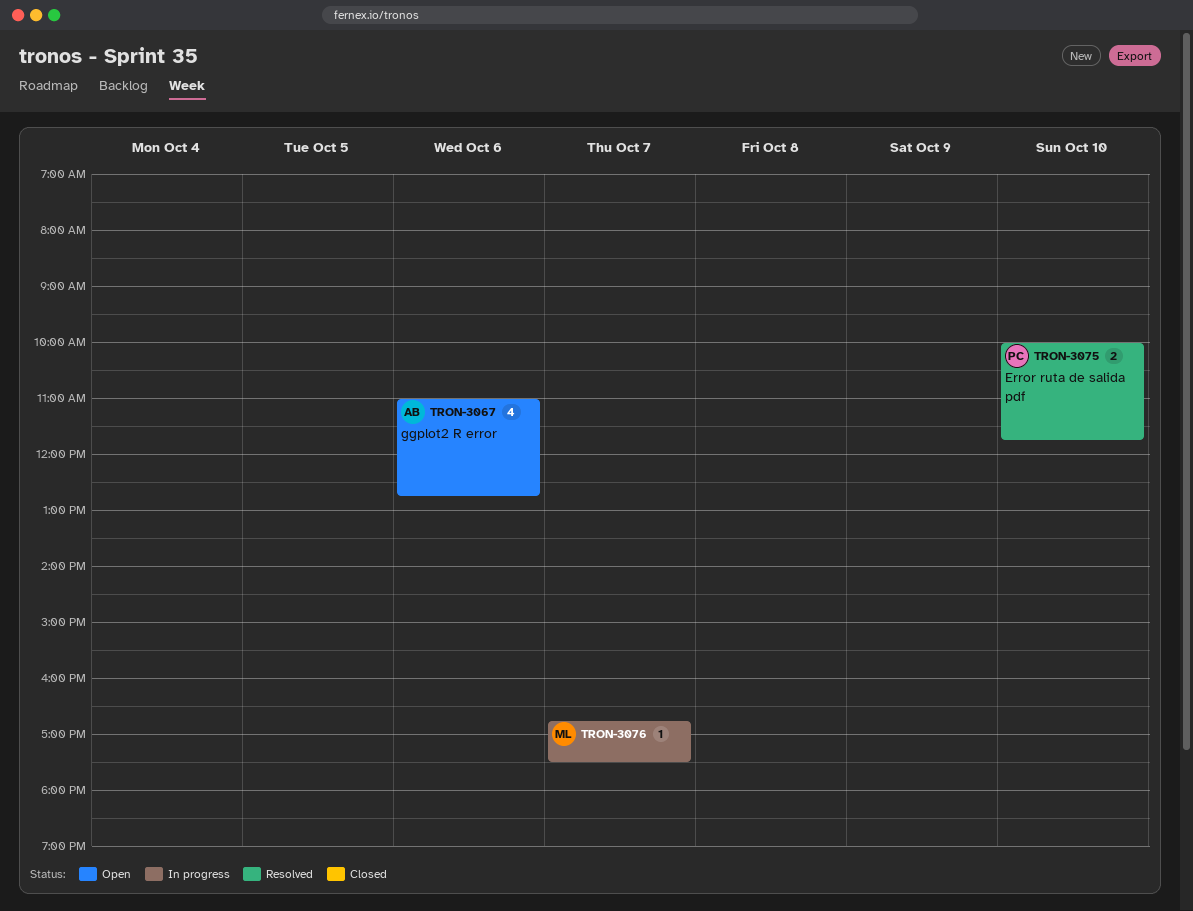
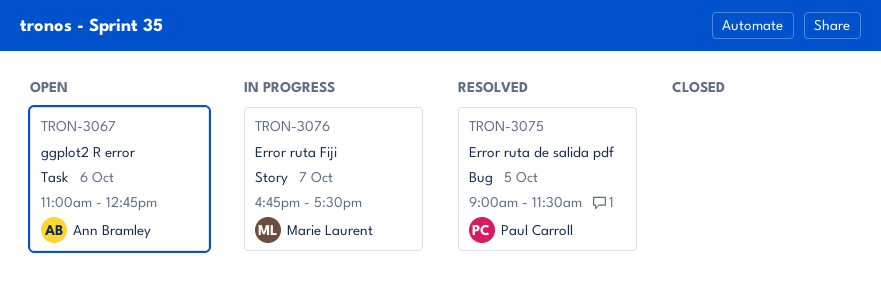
TRON-3075, day: Oct 10 -> Oct 5
TRON-3075, begins: 10:00 -> 09:00
TRON-3075, ends: 11:45 -> 11:30

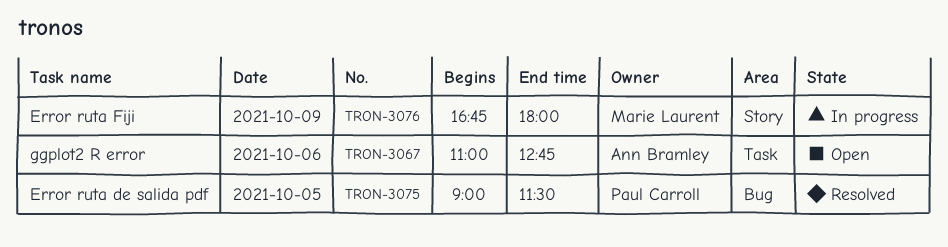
TRON-3076, day: Oct 7 -> Oct 9
TRON-3076, ends: 17:30 -> 18:00

